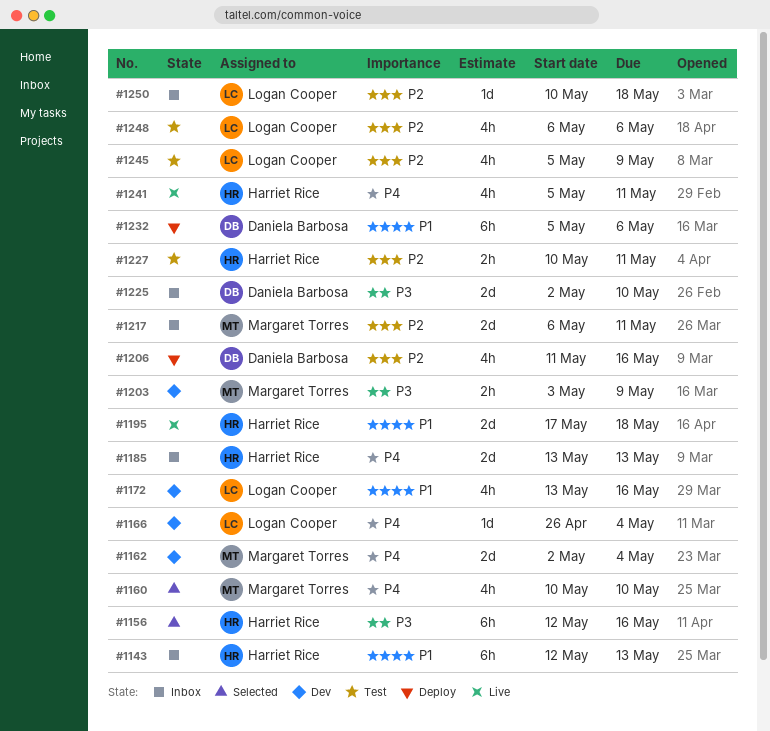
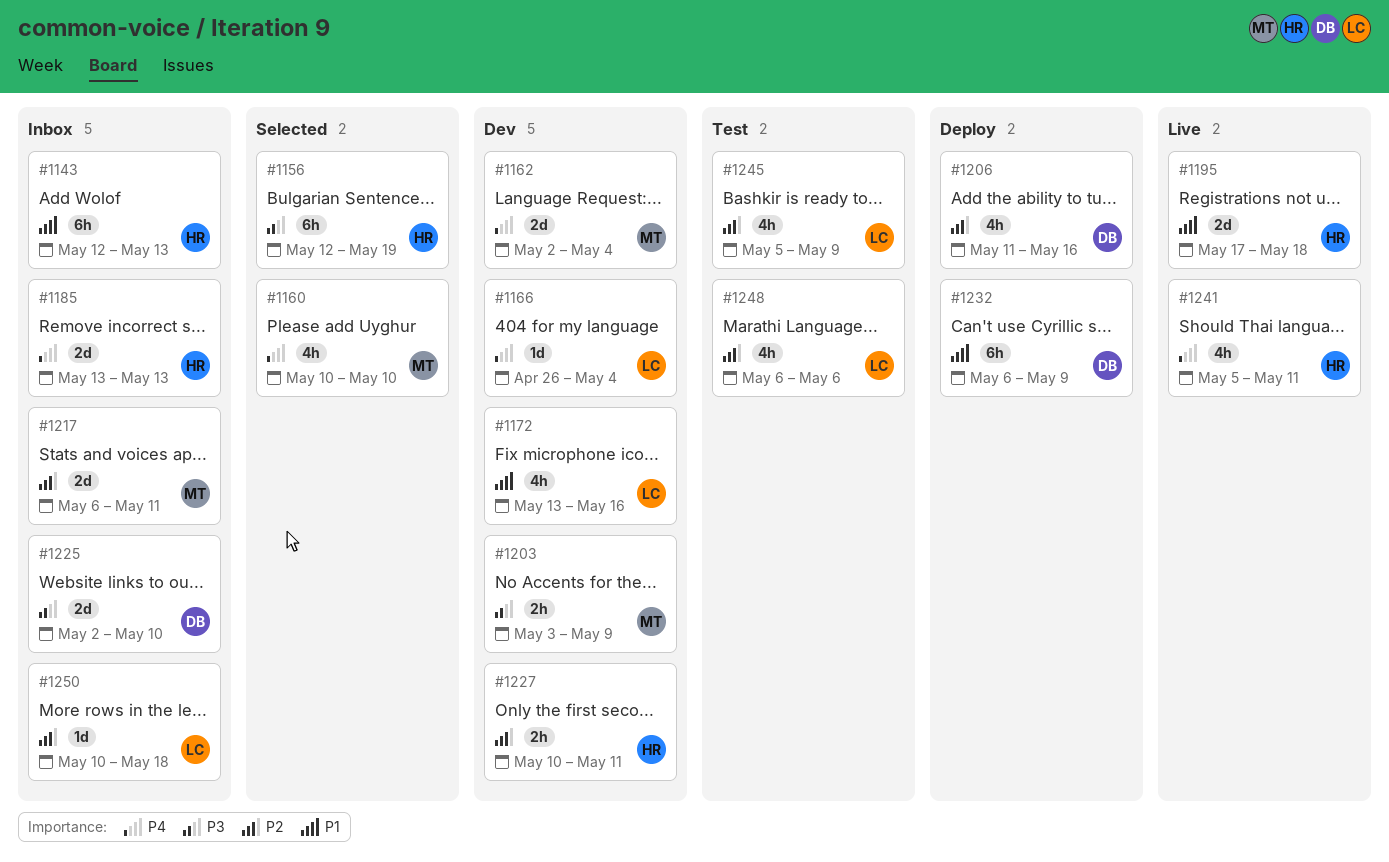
#1156, due: May 16 -> May 19
#1227, status: Test -> Dev
#1232, start: May 5 -> May 6
#1232, due: May 6 -> May 9

